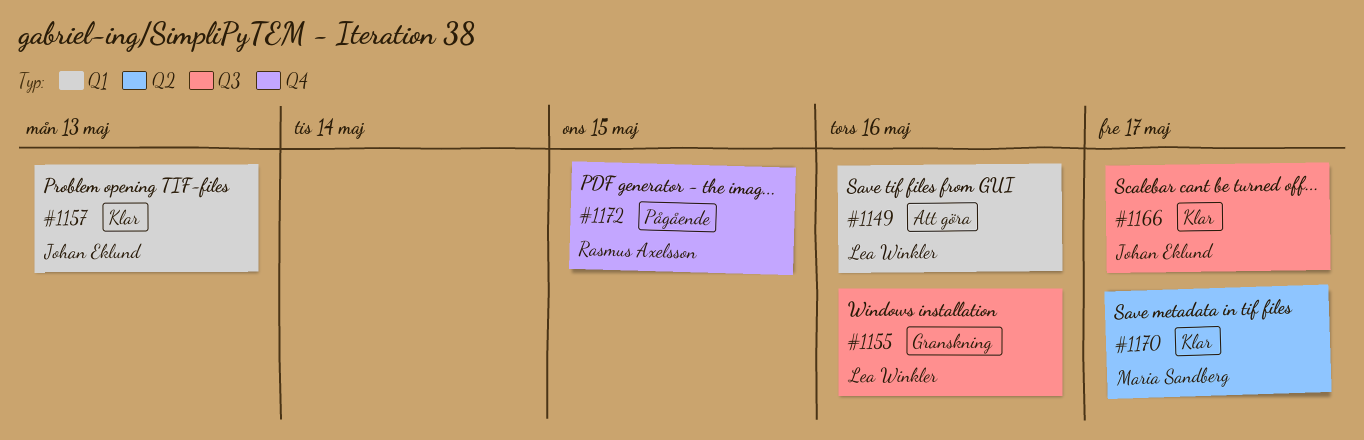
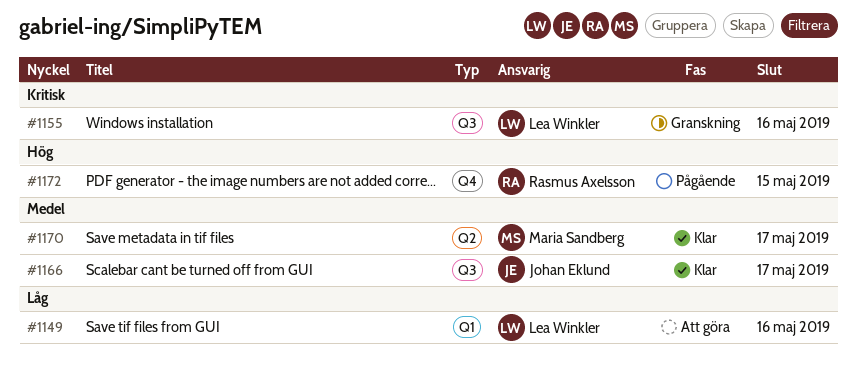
#1157: present -> none

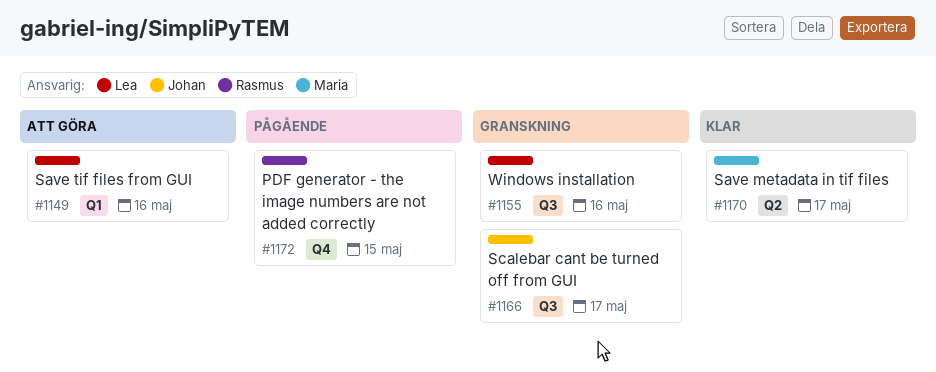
#1166, status: Klar -> Granskning

